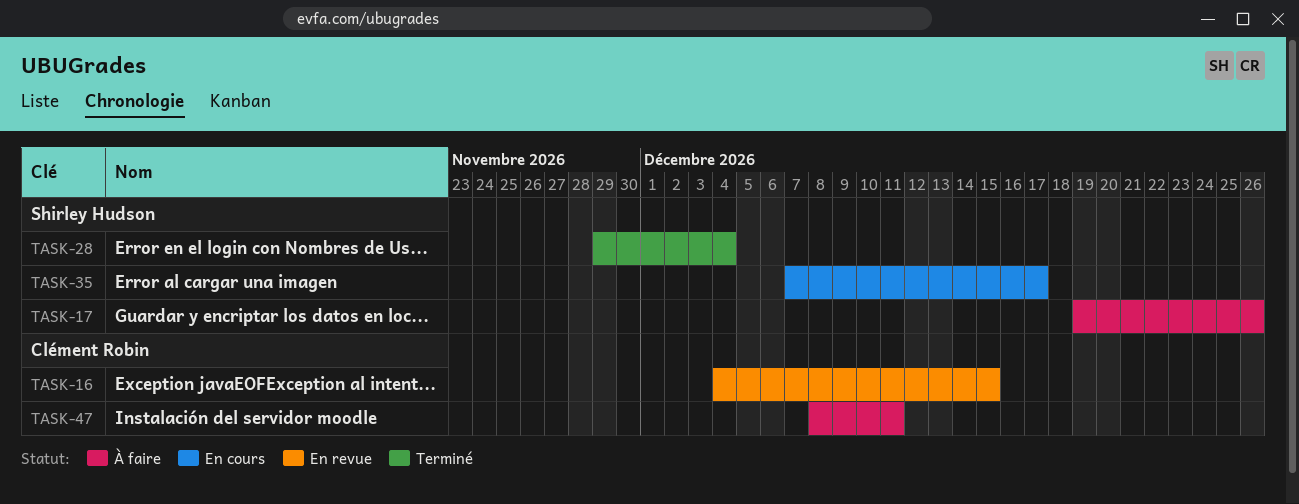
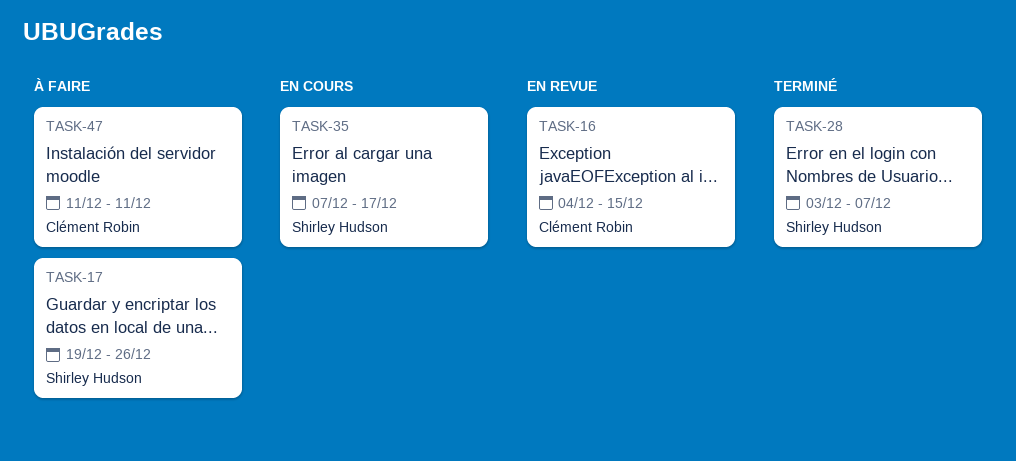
TASK-28, start: Nov 29 -> Dec 3
TASK-28, due: Dec 4 -> Dec 7
TASK-47, start: Dec 8 -> Dec 11

